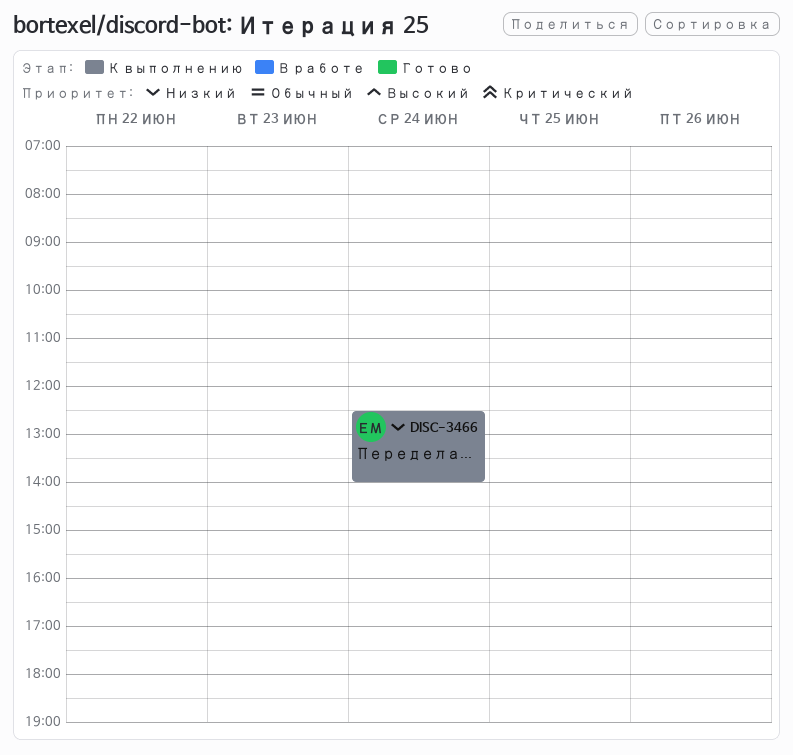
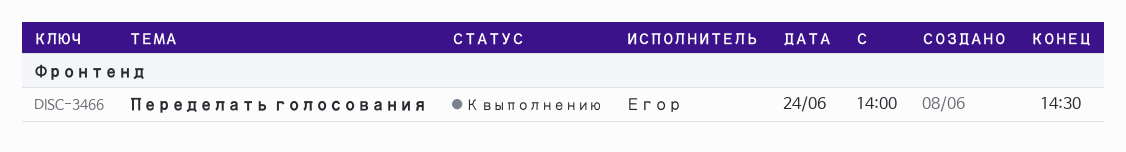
DISC-3466, begins: 12:30 -> 14:00
DISC-3466, ends: 14:00 -> 14:30

